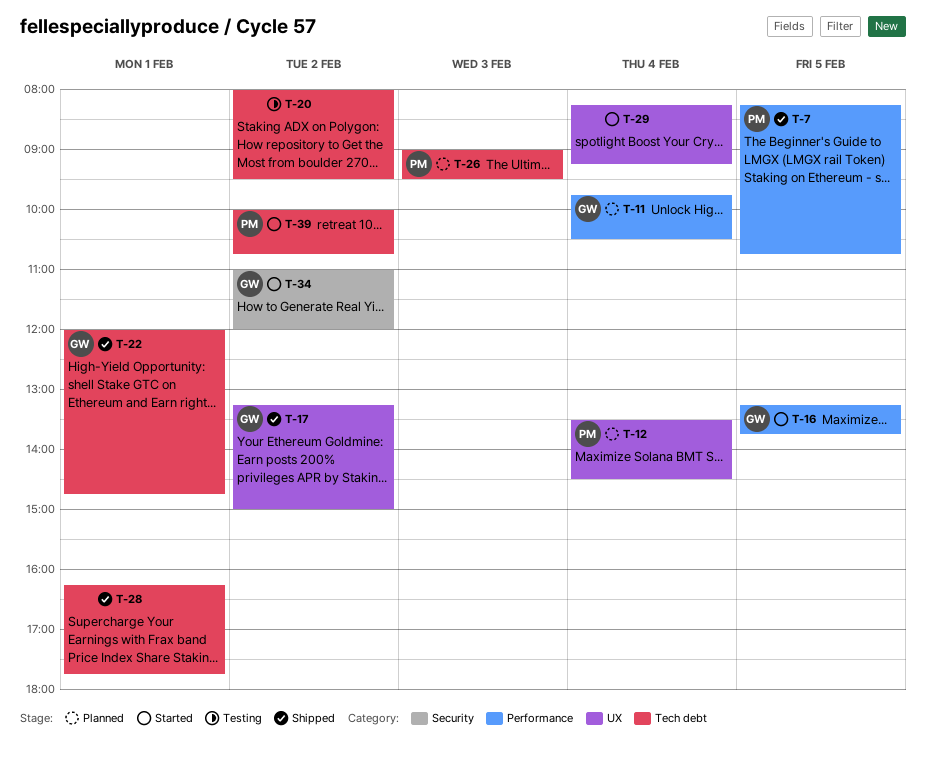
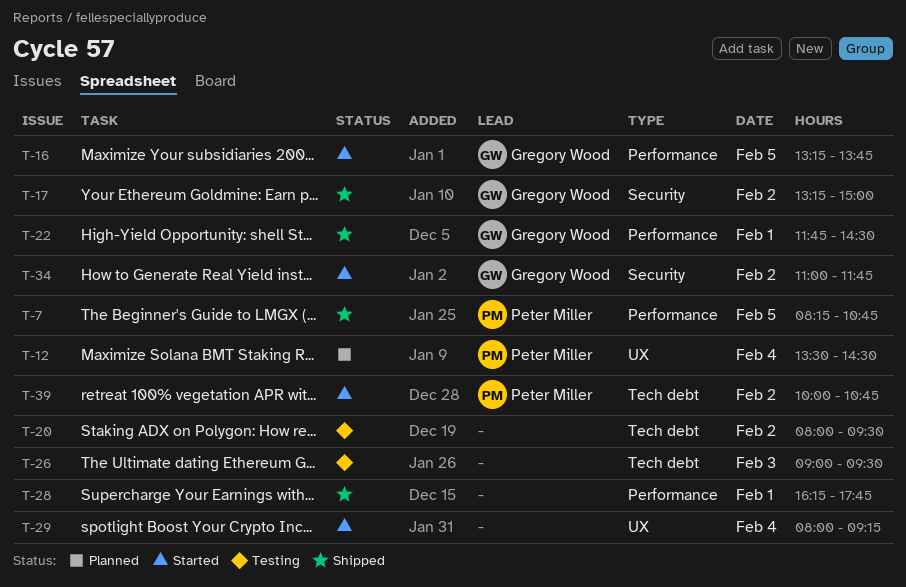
T-11: present -> none
T-17, label: UX -> Security
T-22, label: Tech debt -> Performance
T-22, begins: 12:00 -> 11:45
T-22, ends: 14:45 -> 14:30
T-26, status: Planned -> Testing
T-26, owner: Peter Miller -> none
T-28, label: Tech debt -> Performance
T-29, begins: 08:15 -> 08:00
T-34, ends: 12:00 -> 11:45

